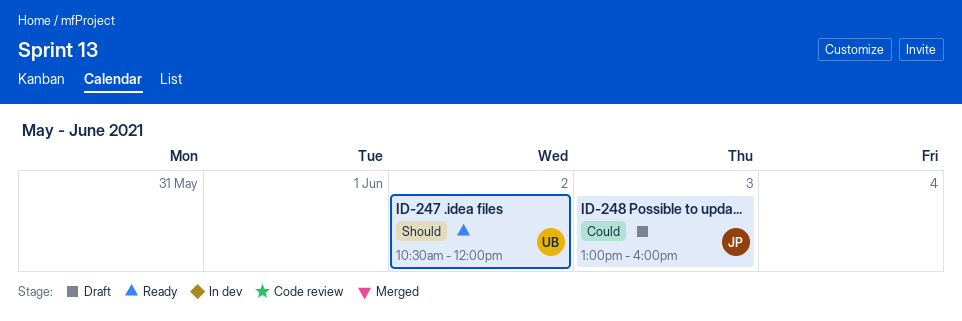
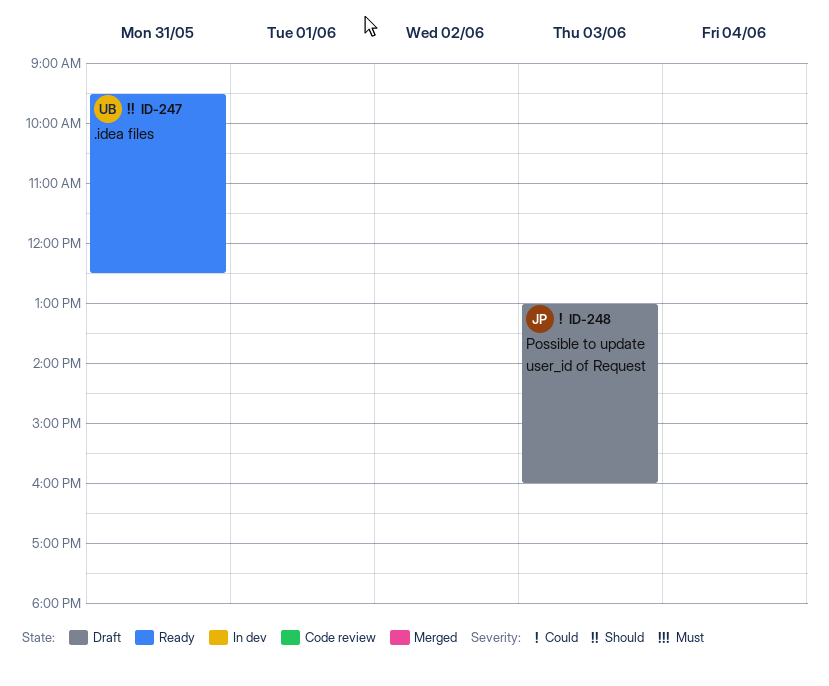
ID-247, day: Jun 2 -> May 31
ID-247, begins: 10:30 -> 09:30
ID-247, ends: 12:00 -> 12:30

